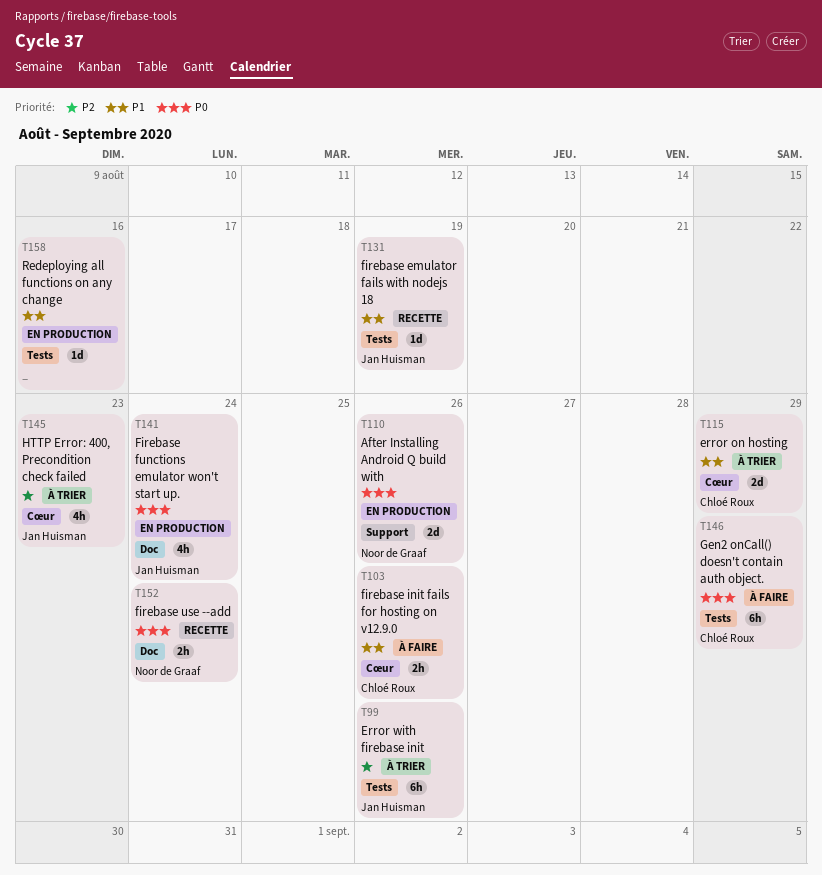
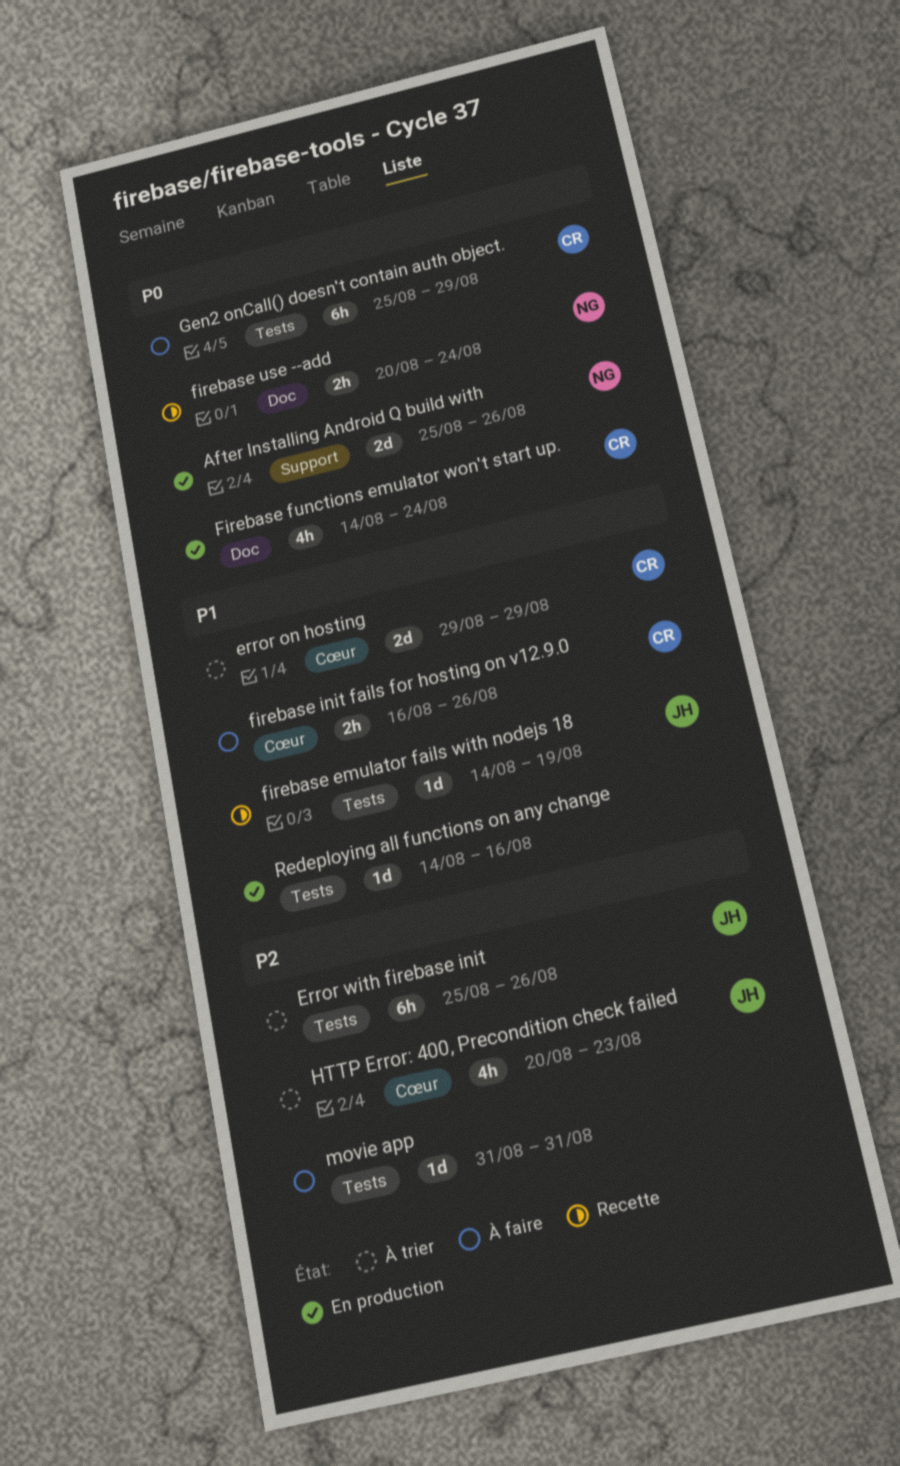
Firebase functions emulator won't start up., owner: Jan Huisman -> Chloé Roux
movie app: none -> present

